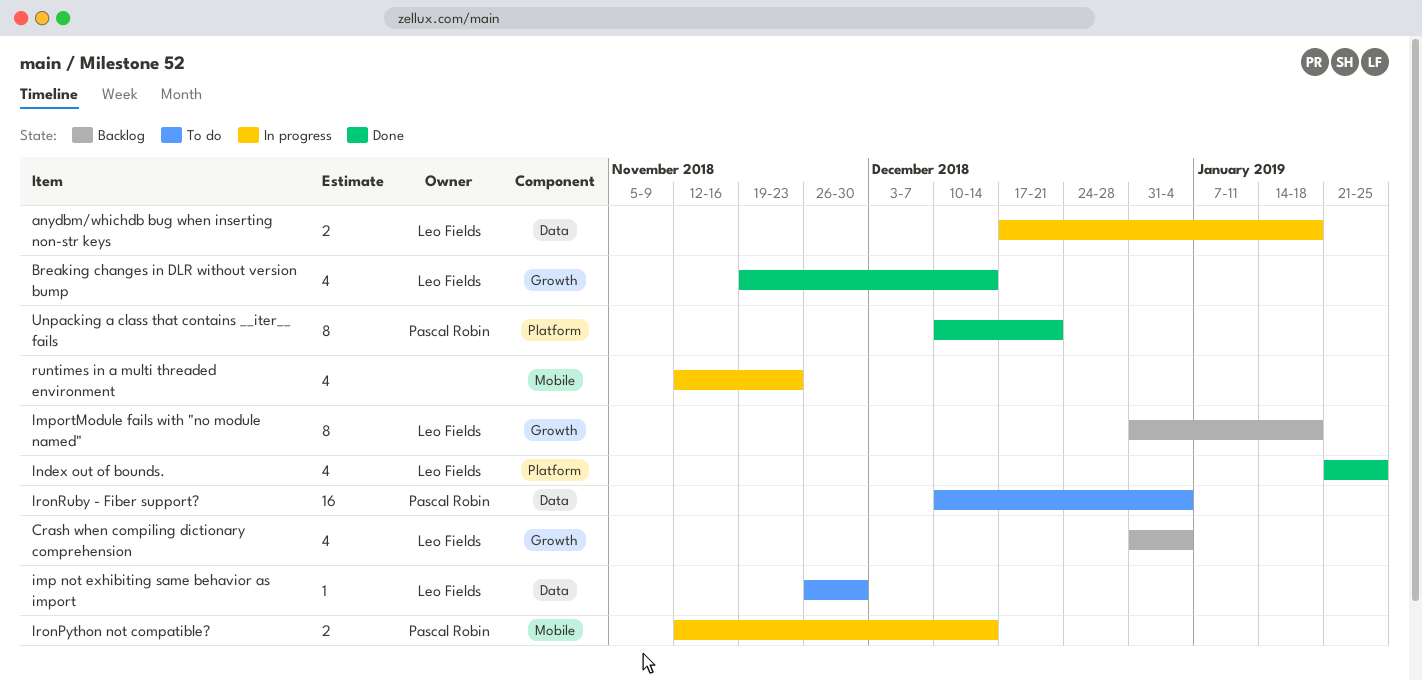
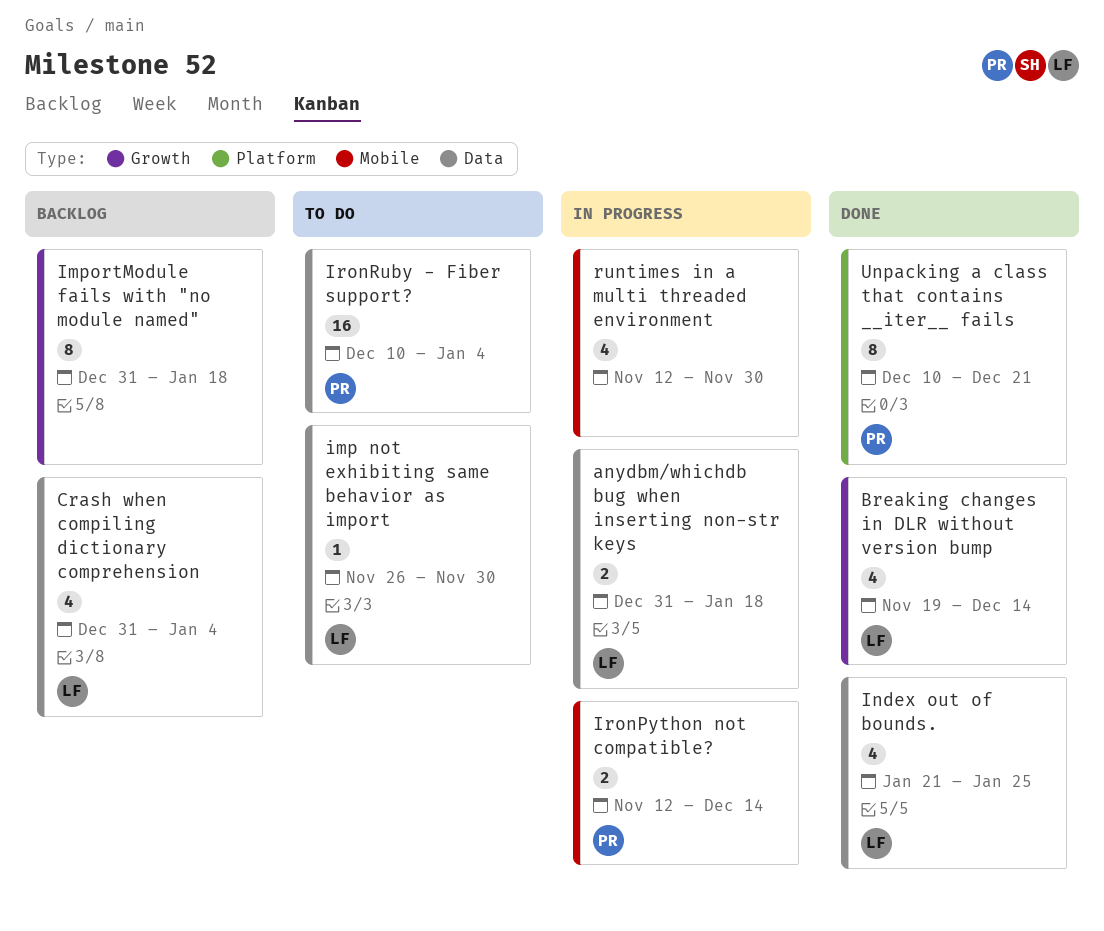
anydbm/whichdb bug when inserting non-str keys, start: Dec 17 -> Dec 31
Crash when compiling dictionary comprehension, label: Growth -> Data
ImportModule fails with "no module named", owner: Leo Fields -> none
Index out of bounds., label: Platform -> Data
runtimes in a multi threaded environment, due: Nov 23 -> Nov 30

